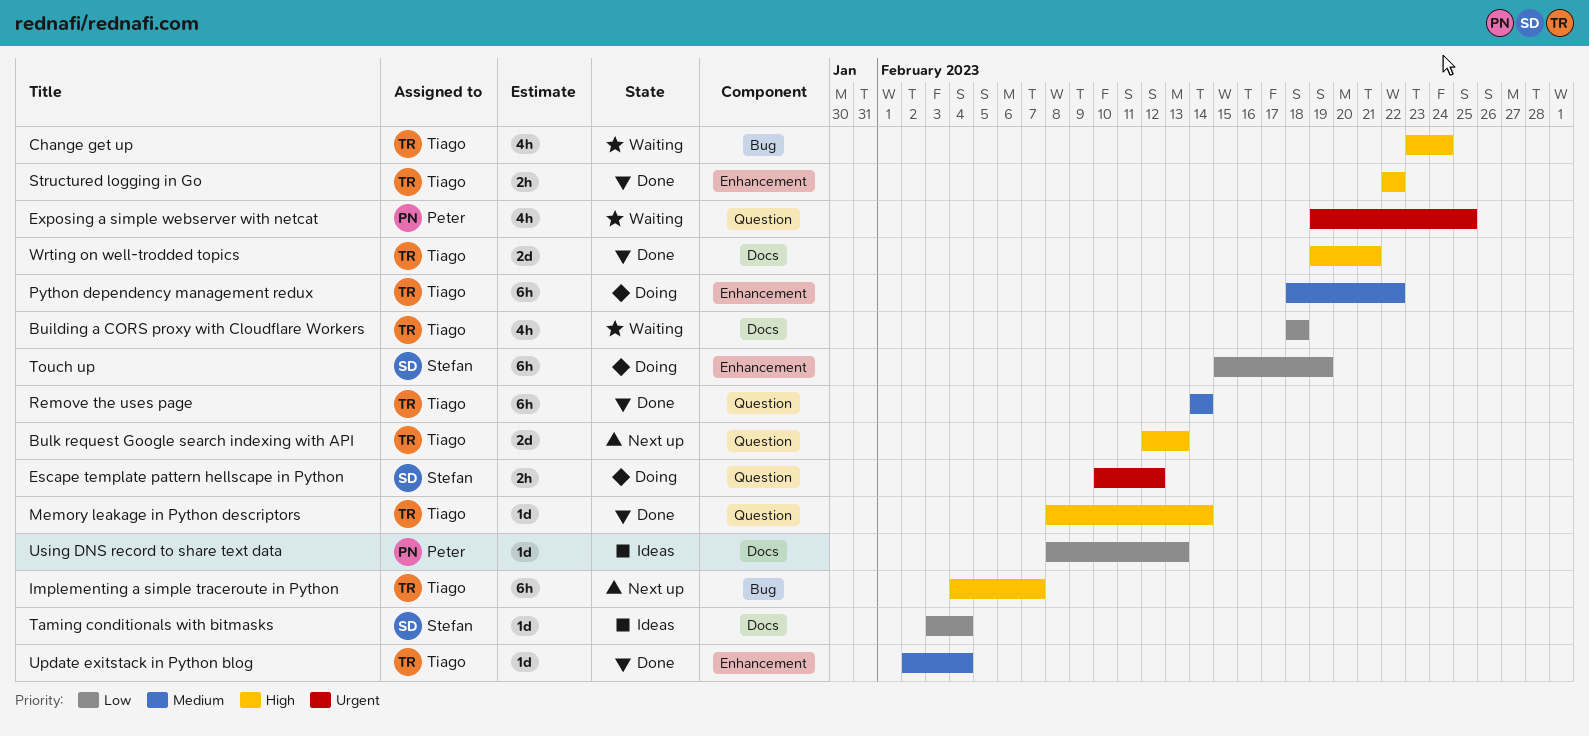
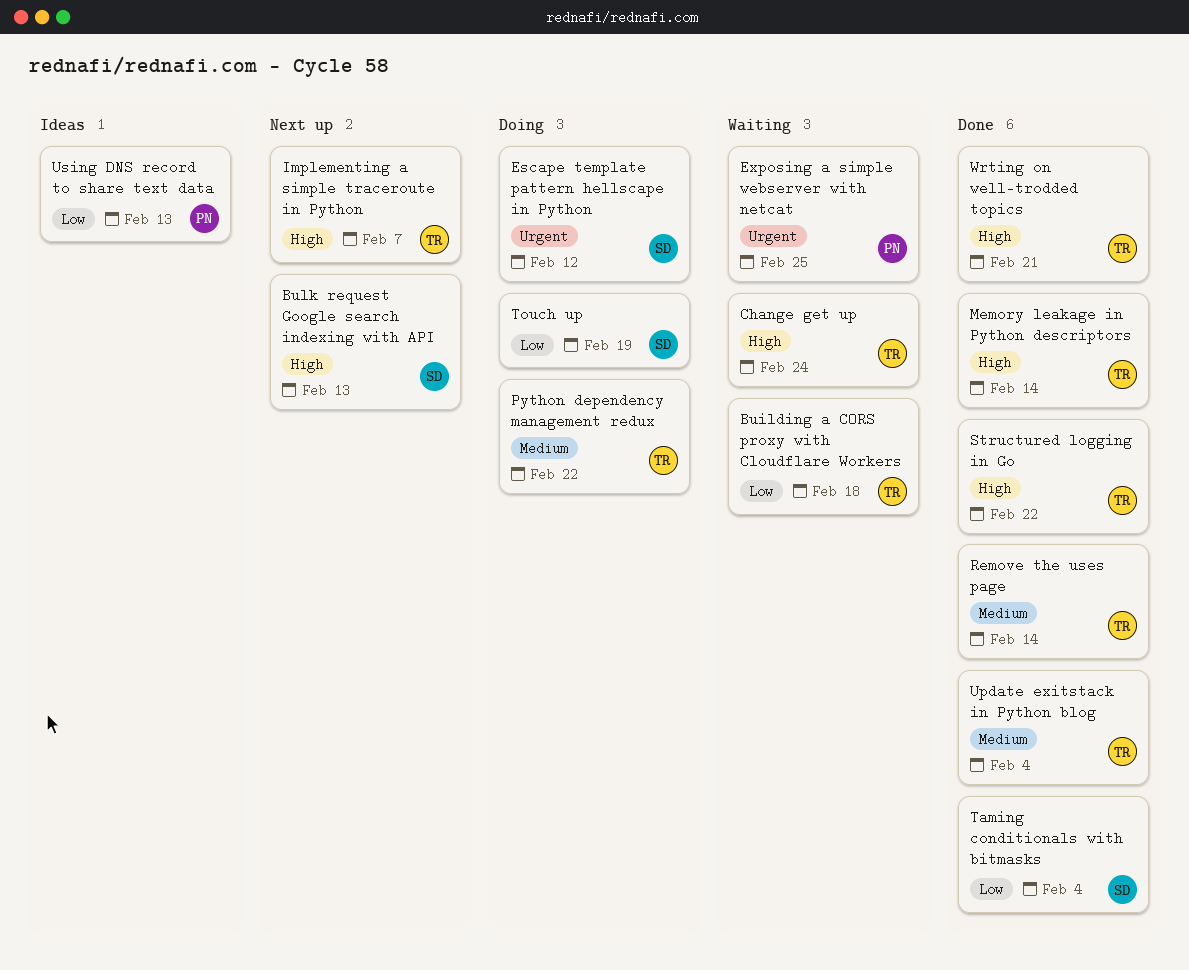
Bulk request Google search indexing with API, owner: Tiago -> Stefan
Taming conditionals with bitmasks, status: Ideas -> Done

